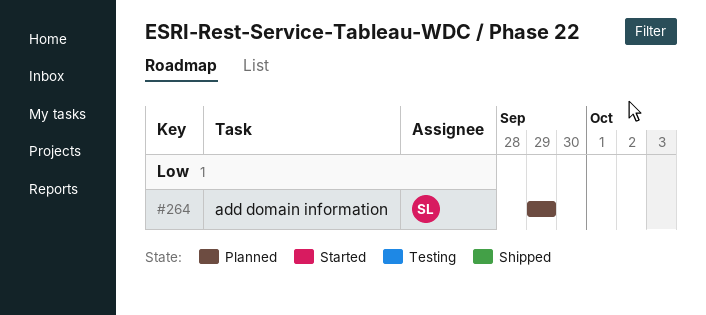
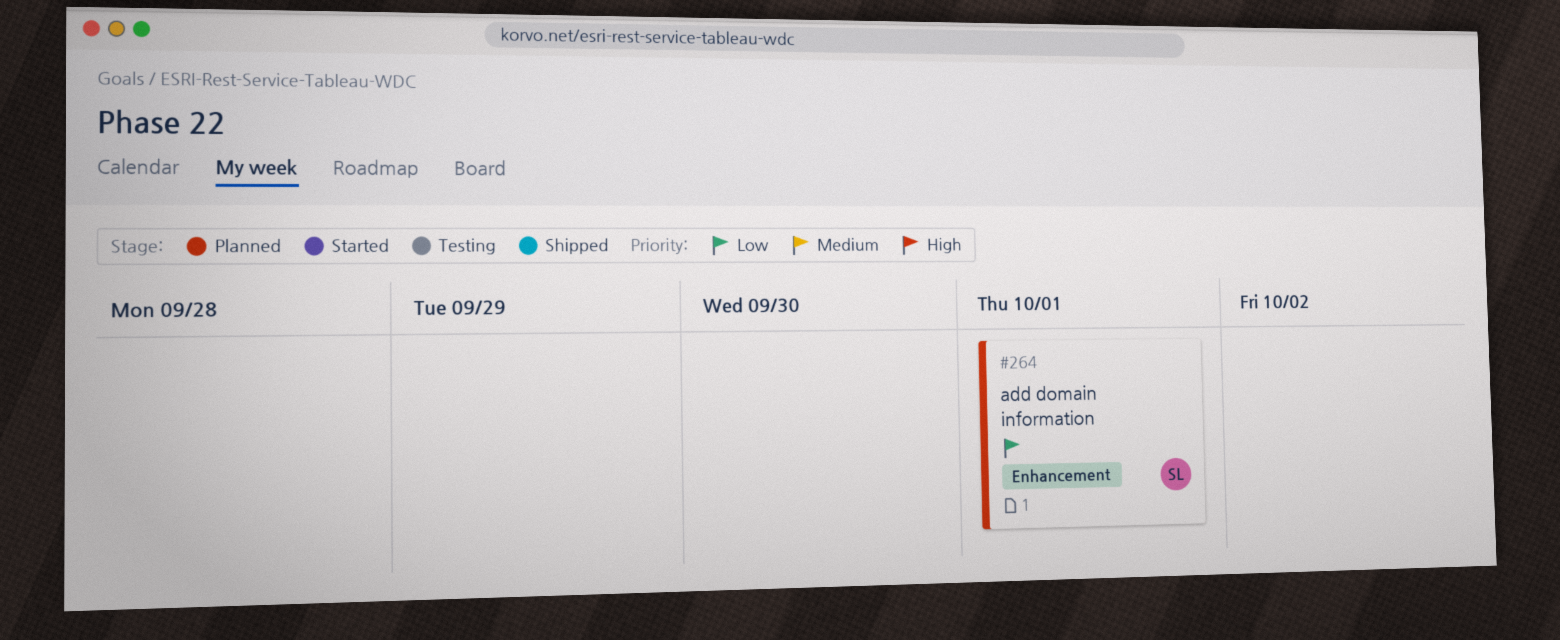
#264, due: Sep 29 -> Oct 1

